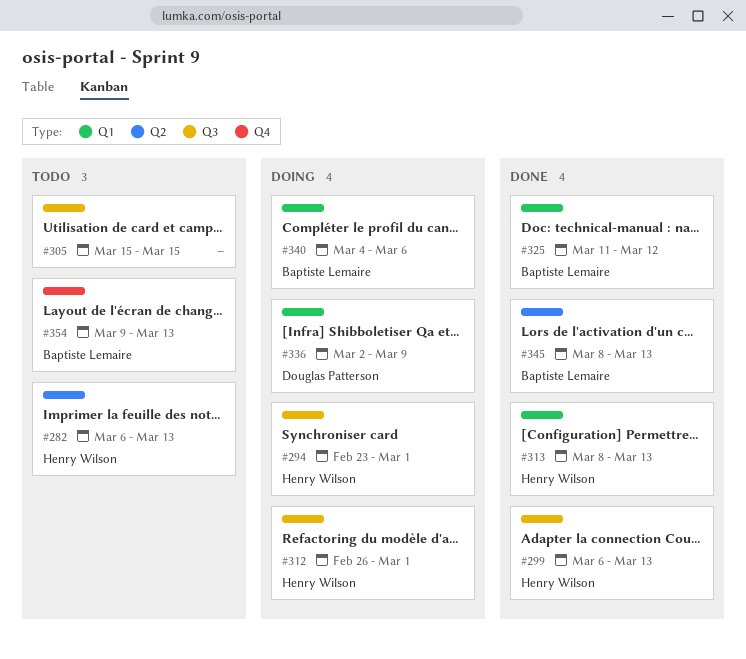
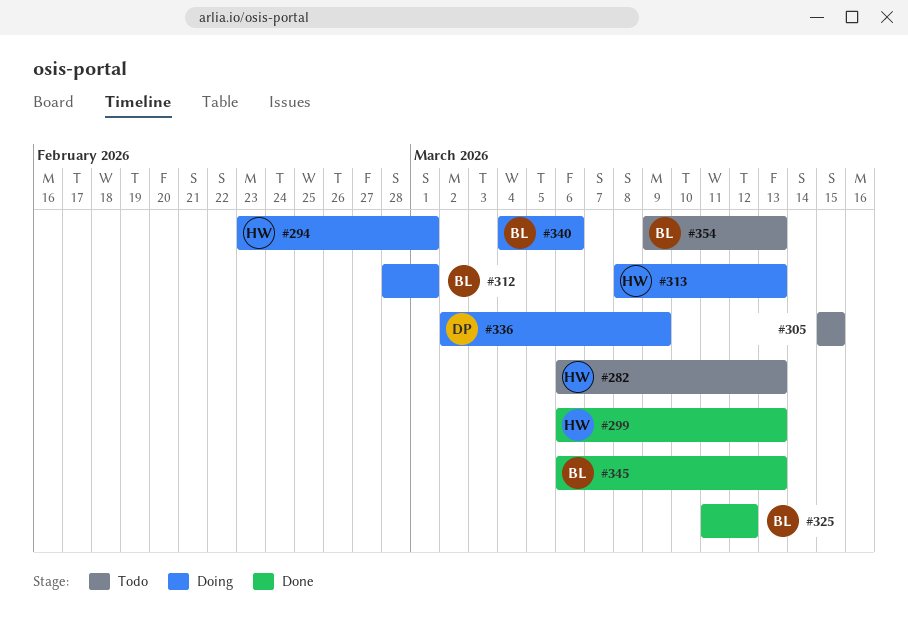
#312, owner: Henry Wilson -> Baptiste Lemaire
#312, start: Feb 26 -> Feb 28
#313, status: Done -> Doing
#345, start: Mar 8 -> Mar 6

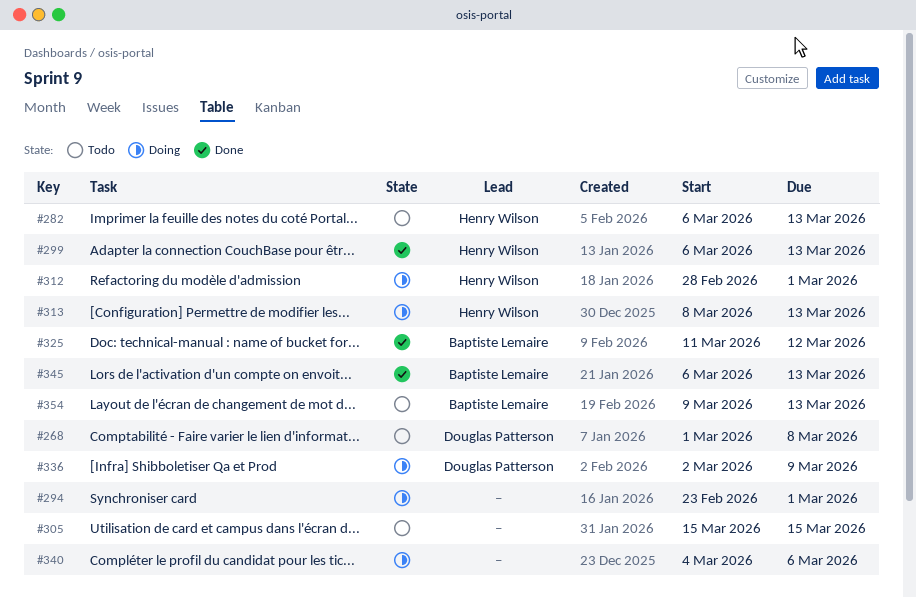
#268: none -> present
#294, owner: Henry Wilson -> none
#312, owner: Baptiste Lemaire -> Henry Wilson
#340, owner: Baptiste Lemaire -> none

